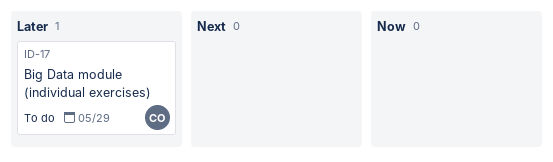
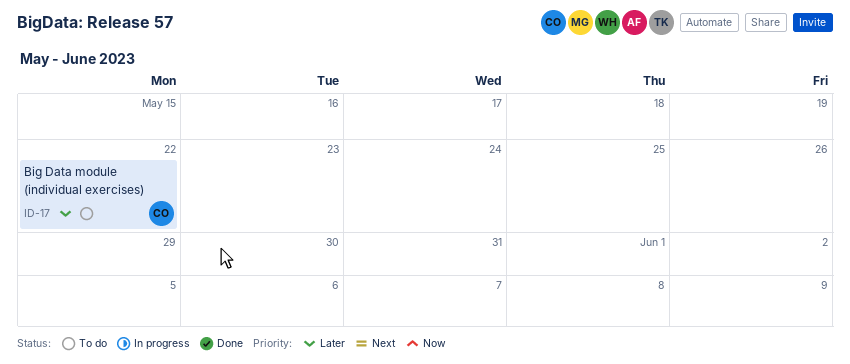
ID-17, due: May 29 -> May 22

